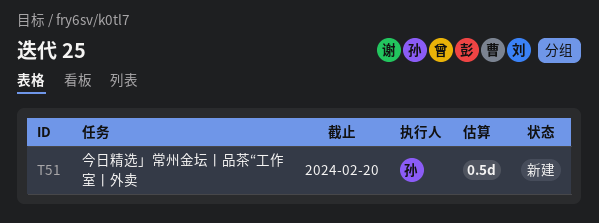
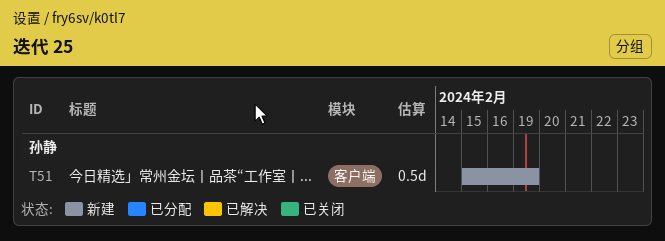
T51, due: Feb 20 -> Feb 19

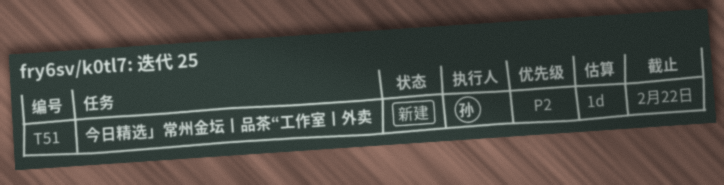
T51, estimate: 0.5d -> 1d
T51, due: Feb 19 -> Feb 22

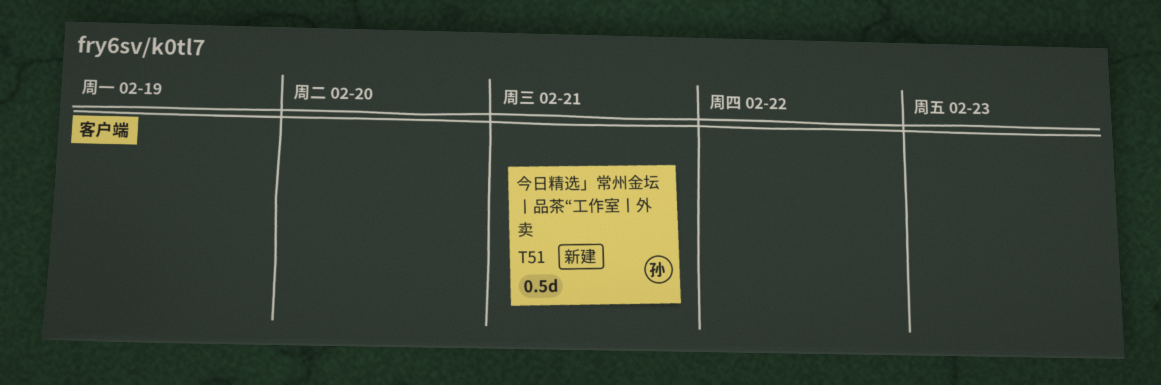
T51, estimate: 1d -> 0.5d
T51, due: Feb 22 -> Feb 21

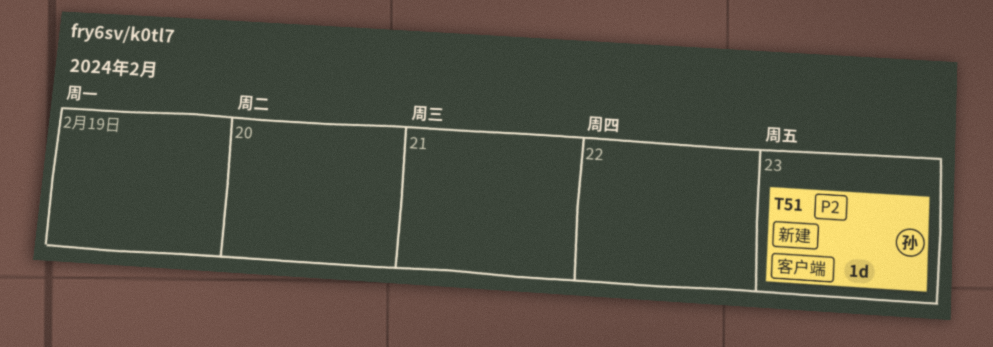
T51, estimate: 0.5d -> 1d
T51, due: Feb 21 -> Feb 23

